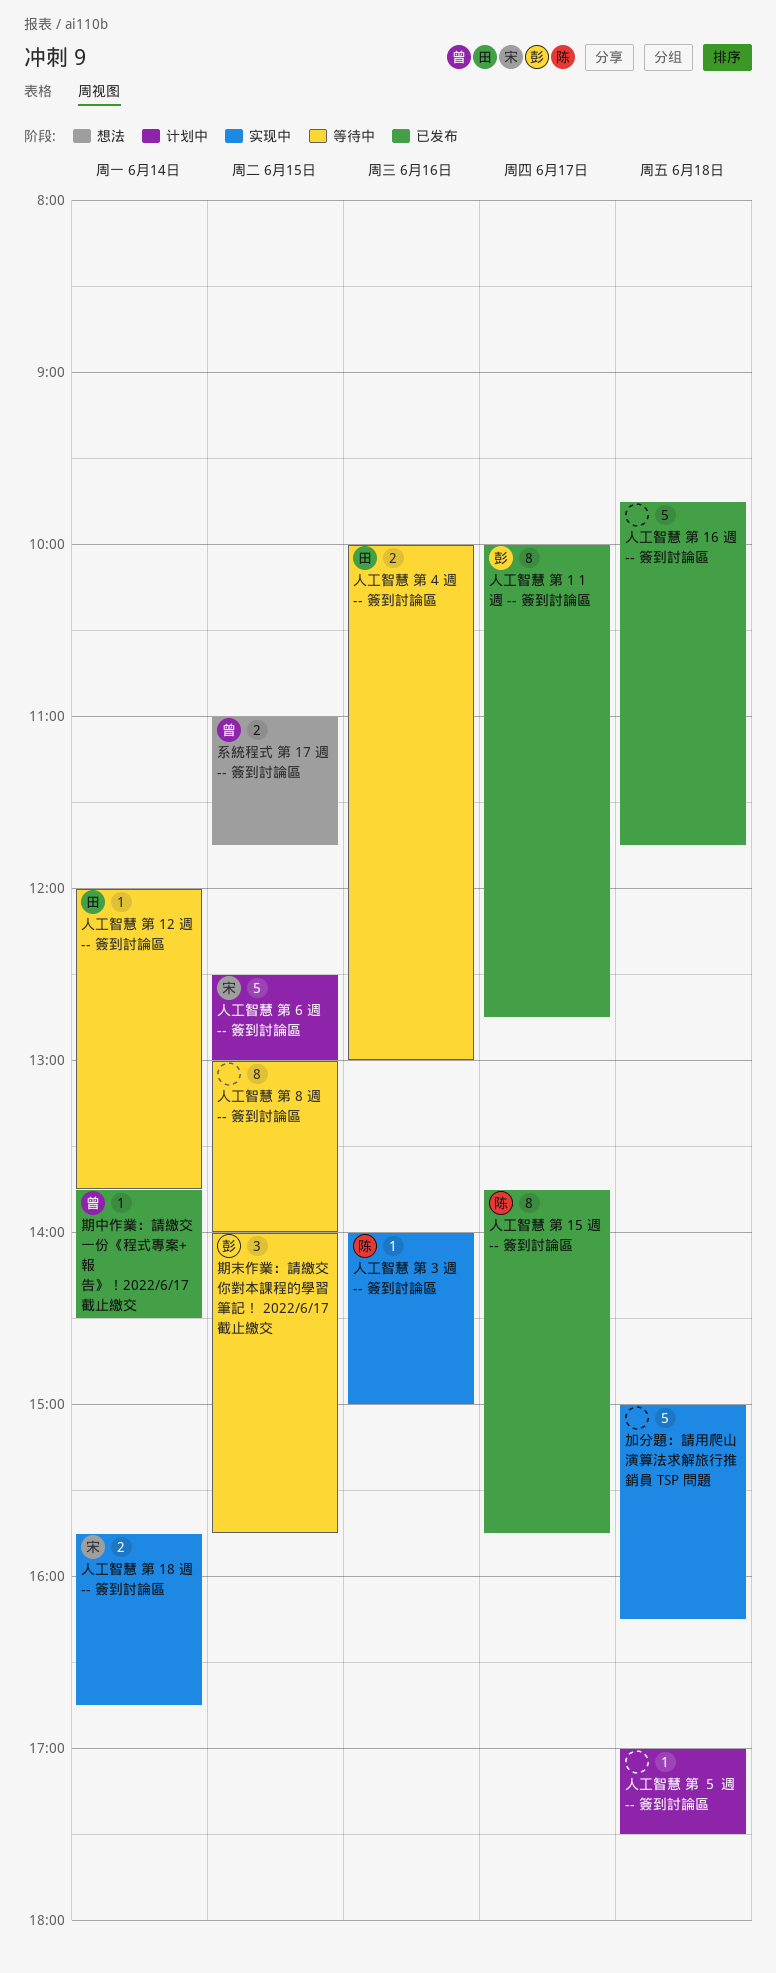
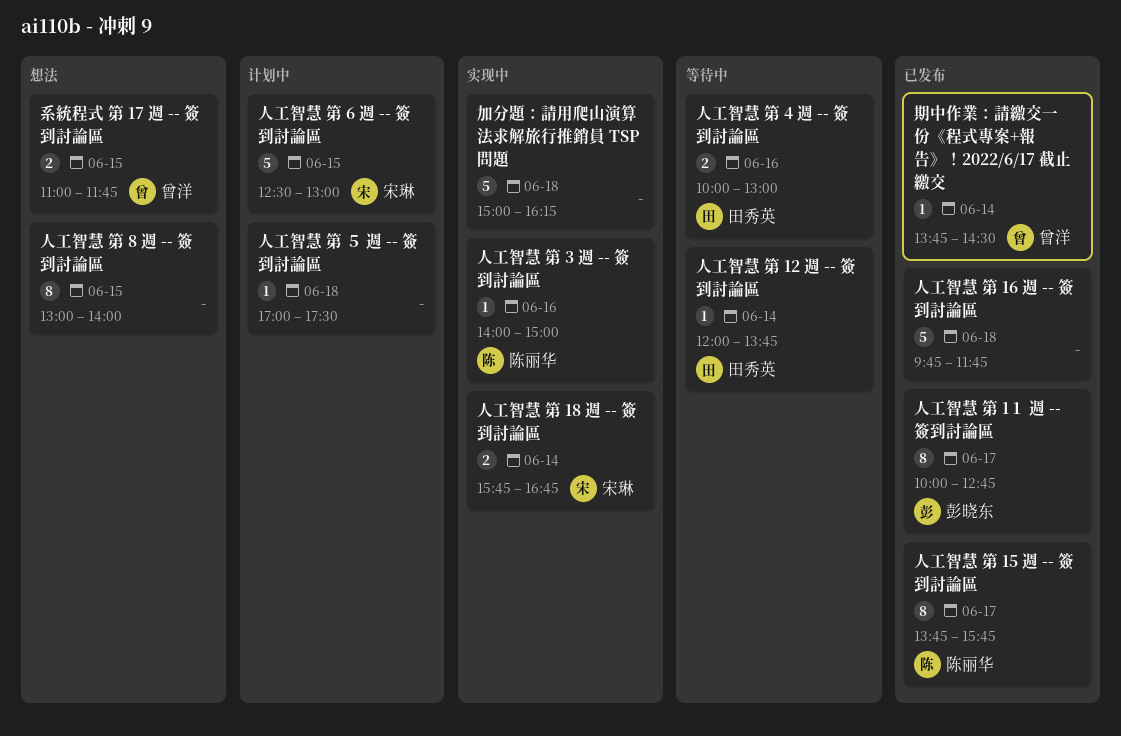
人工智慧 第 8 週 -- 簽到討論區, status: 等待中 -> 想法
期末作業：請繳交你對本課程的學習筆記！ 2022/6/17 截止繳交: present -> none

